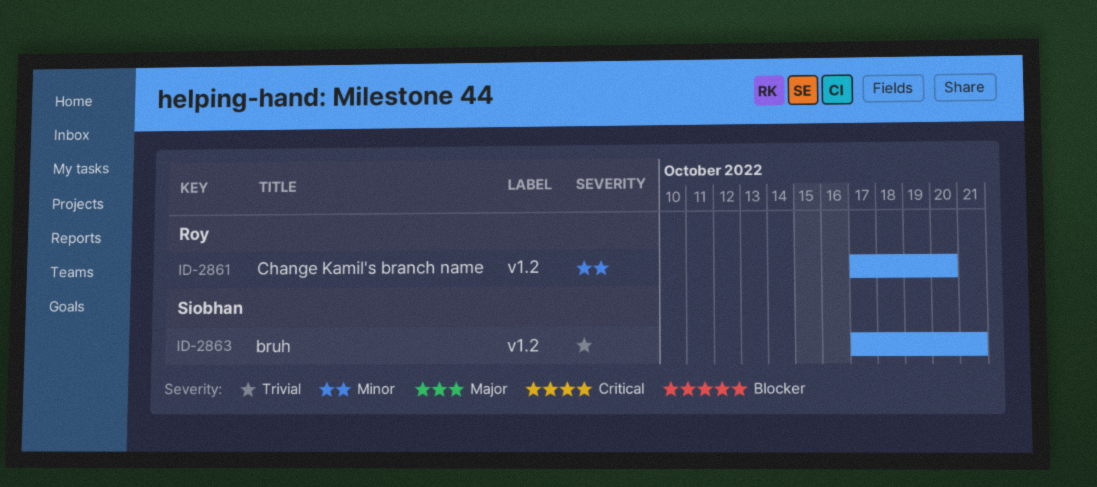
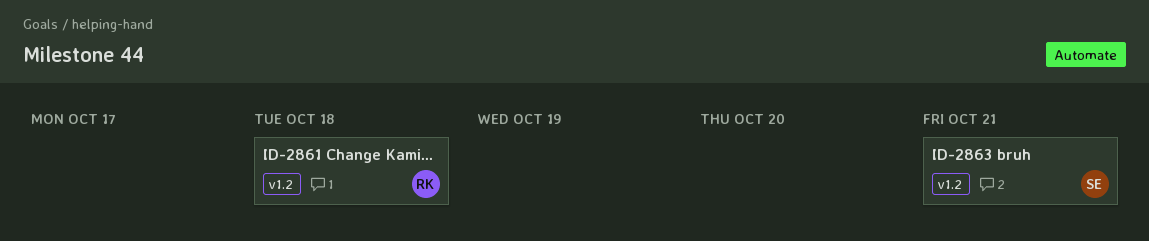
ID-2861, due: Oct 20 -> Oct 18

